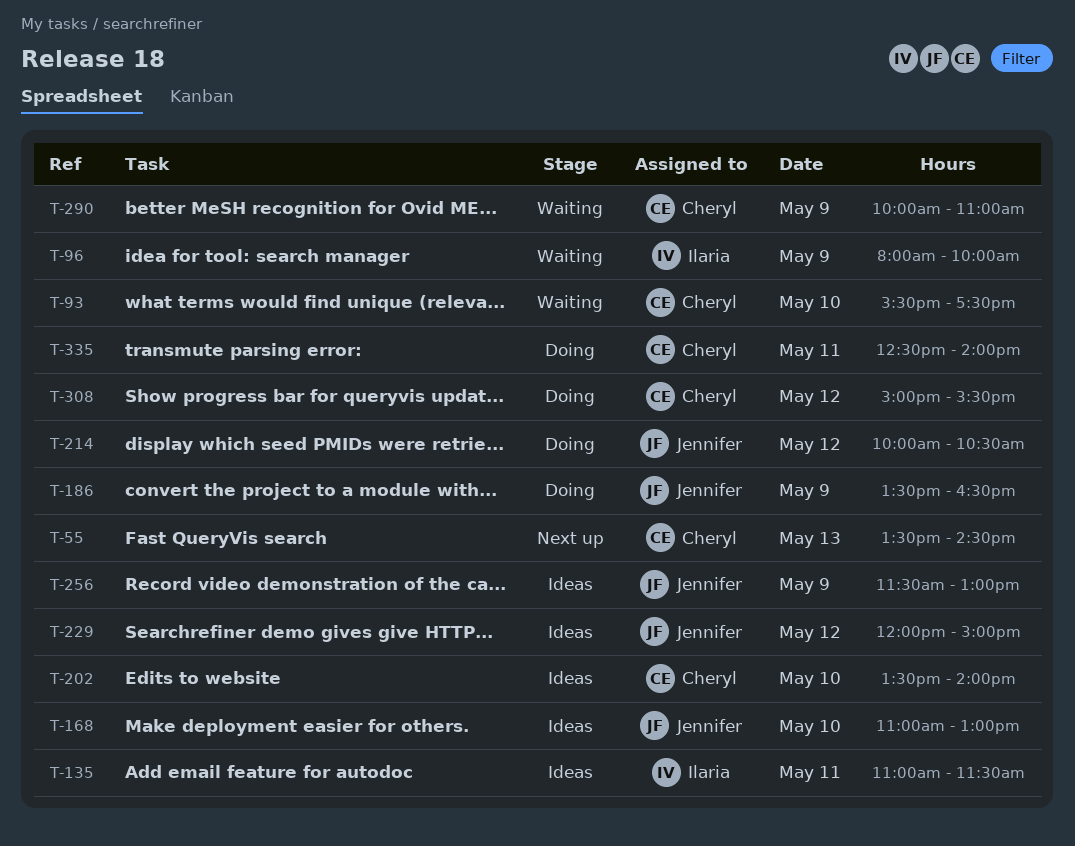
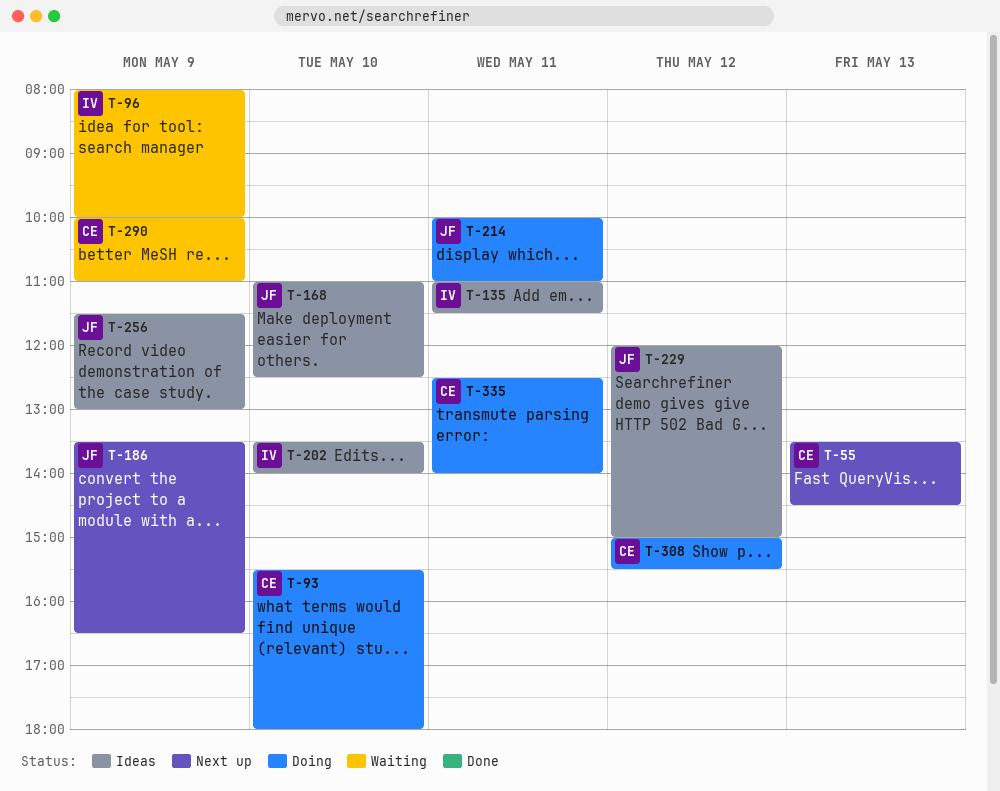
T-93, status: Waiting -> Doing
T-93, ends: 17:30 -> 18:00
T-168, ends: 13:00 -> 12:30
T-186, status: Doing -> Next up
T-202, owner: Cheryl -> Ilaria
T-214, day: May 12 -> May 11
T-214, ends: 10:30 -> 11:00

